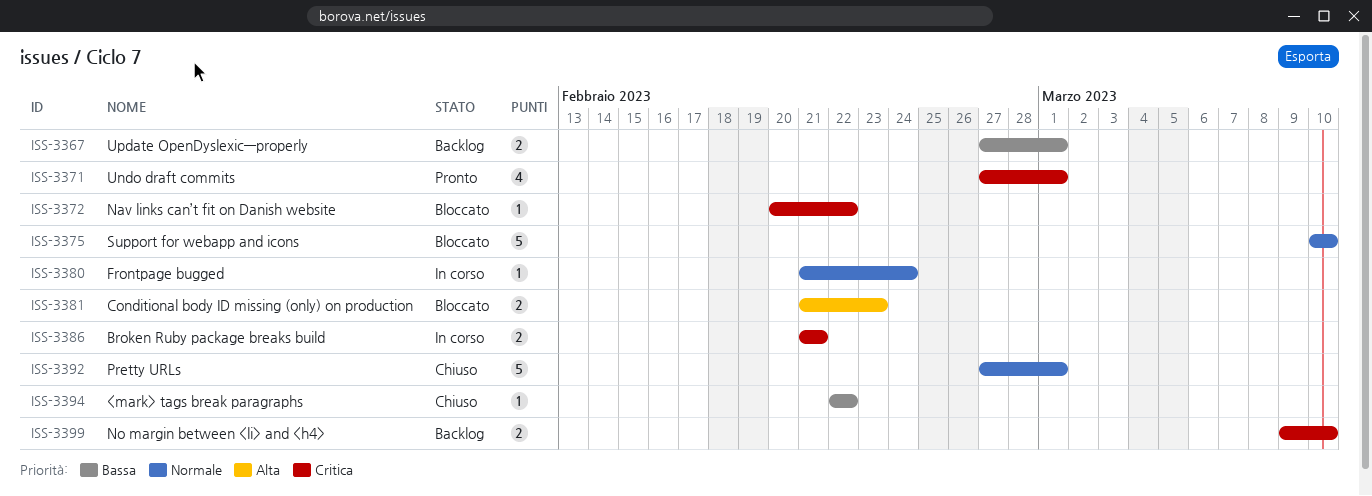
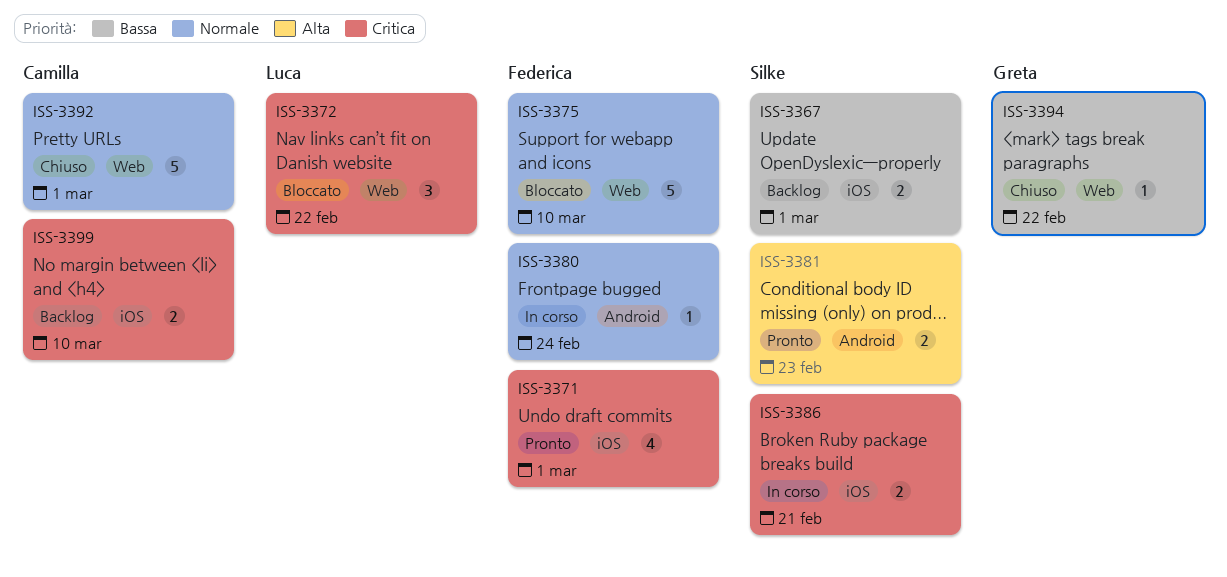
ISS-3372, estimate: 1 -> 3
ISS-3381, status: Bloccato -> Pronto

